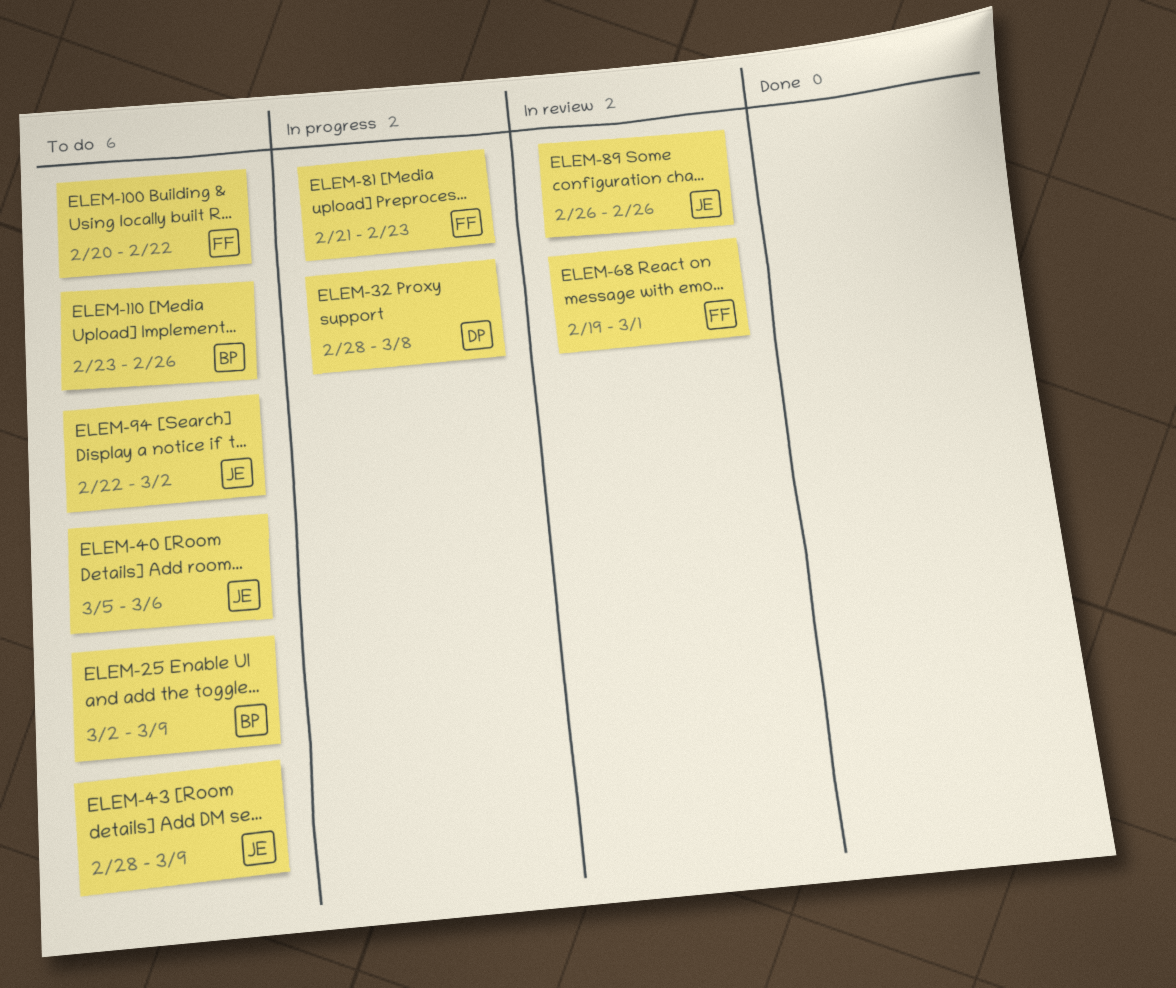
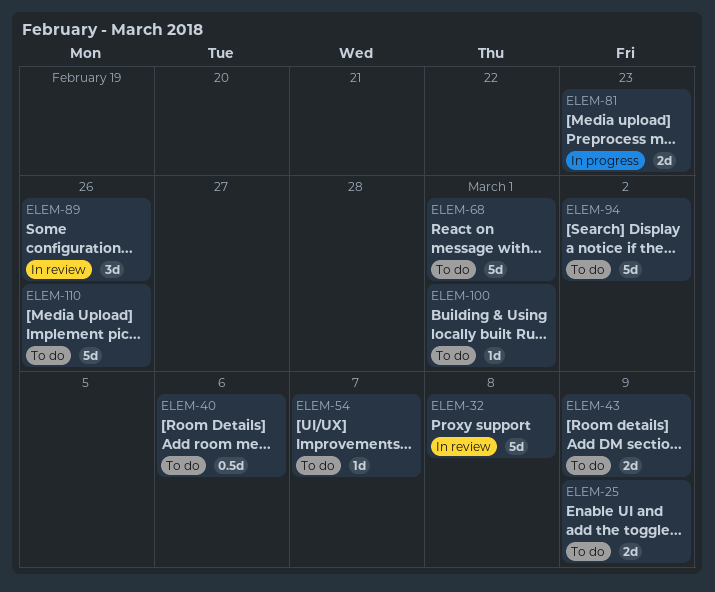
ELEM-32, status: In progress -> In review
ELEM-54: none -> present
ELEM-68, status: In review -> To do
ELEM-100, due: Feb 22 -> Mar 1

